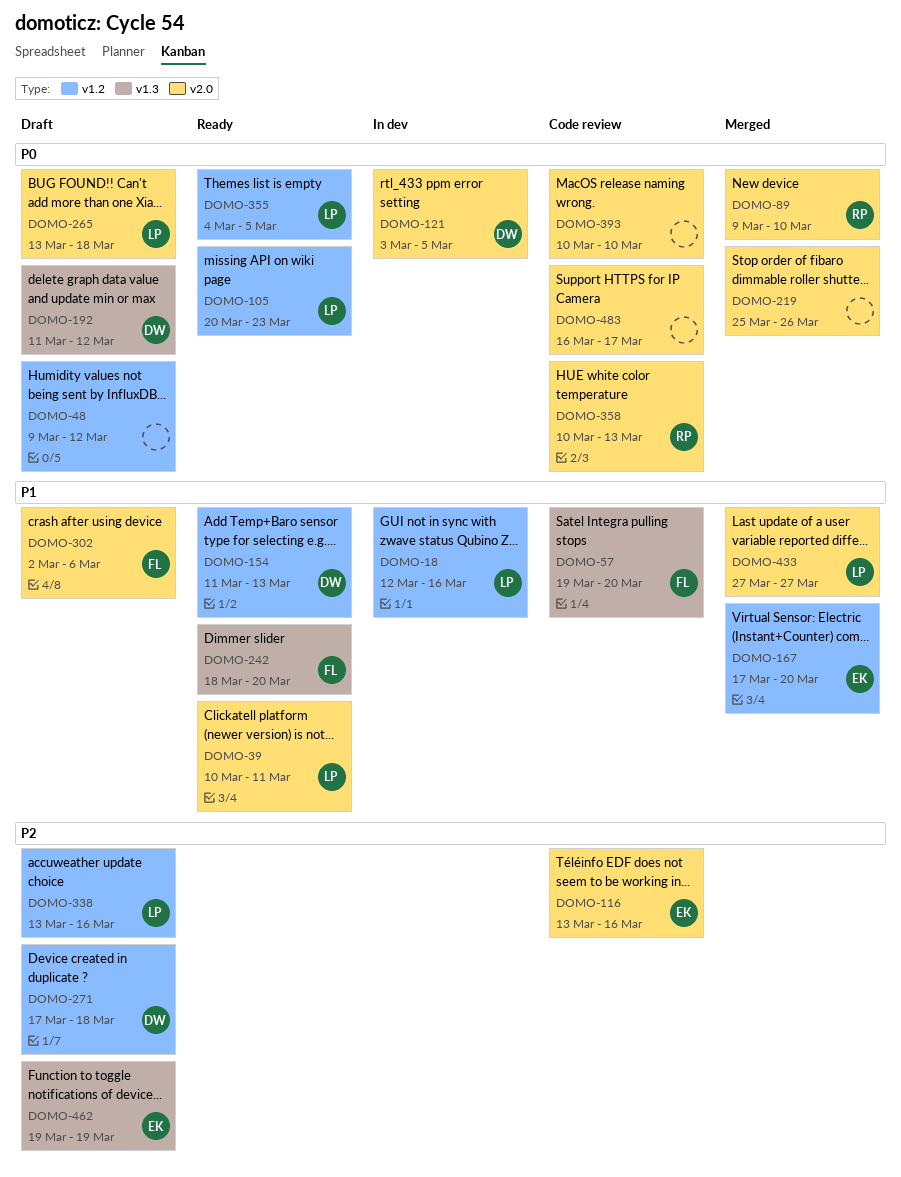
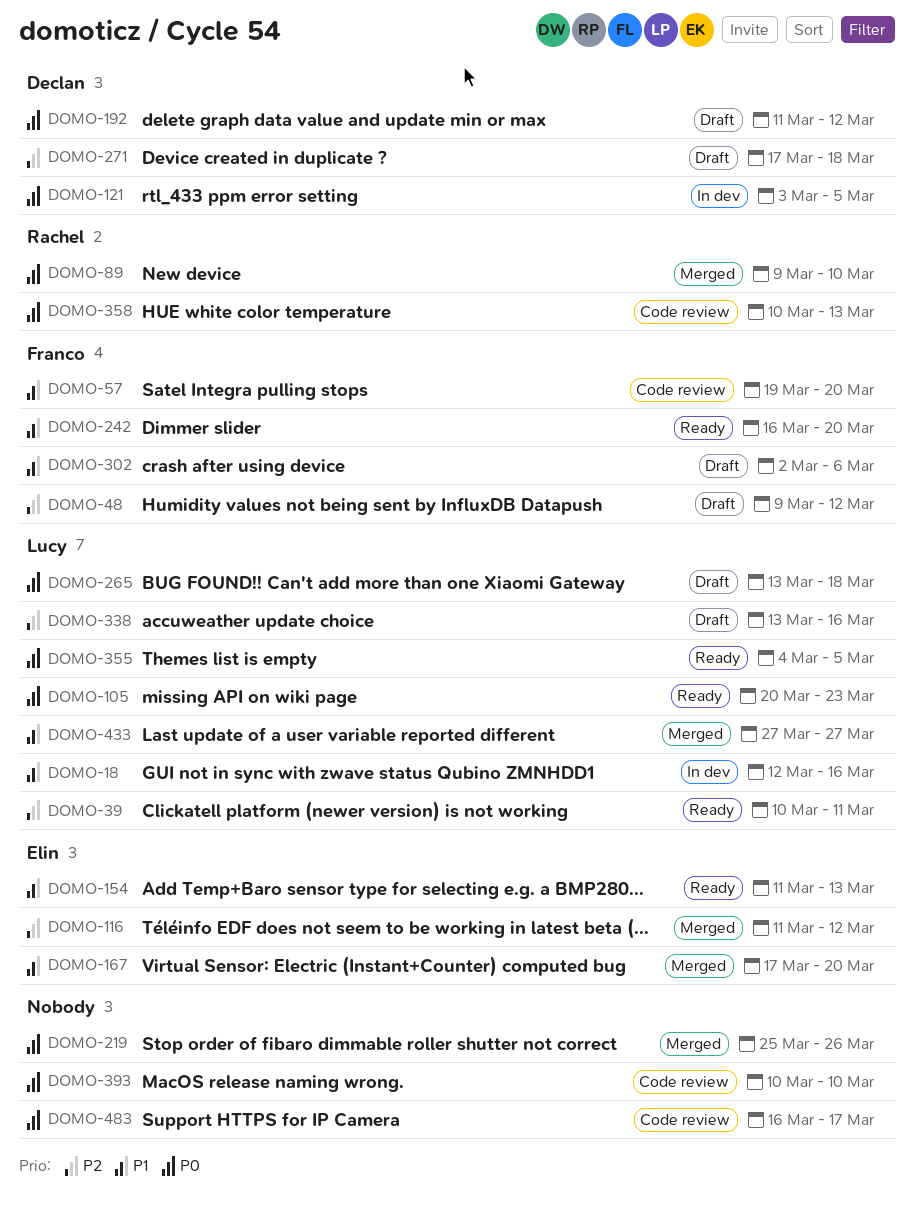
DOMO-39, priority: P1 -> P2
DOMO-48, owner: none -> Franco
DOMO-48, priority: P0 -> P2
DOMO-116, status: Code review -> Merged
DOMO-116, start: Mar 13 -> Mar 11
DOMO-116, due: Mar 16 -> Mar 12
DOMO-154, owner: Declan -> Elin
DOMO-242, start: Mar 18 -> Mar 16
DOMO-462: present -> none

